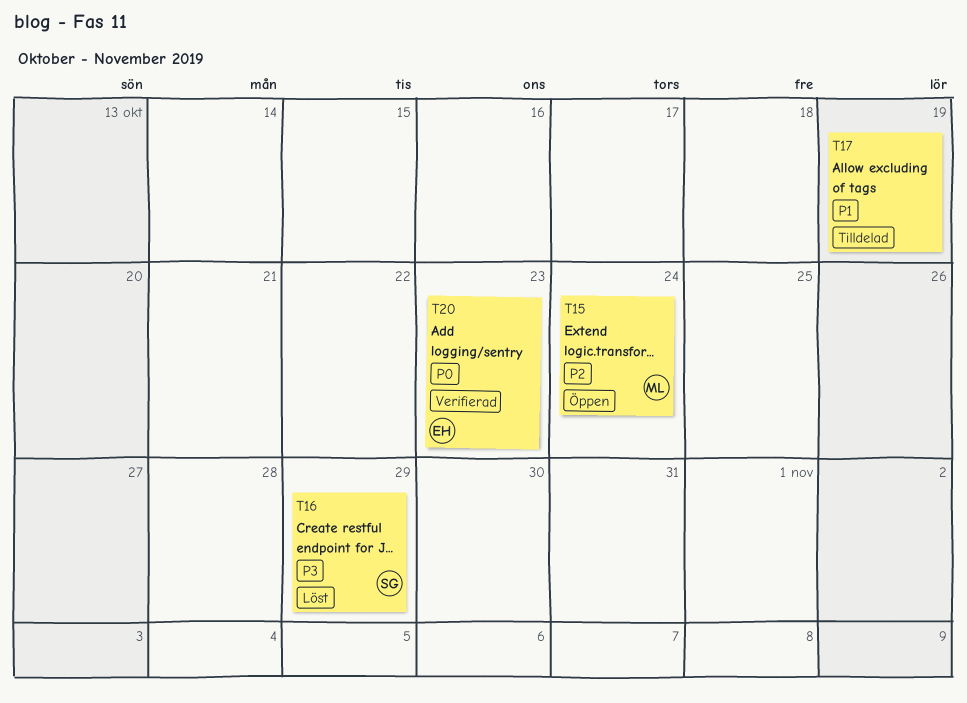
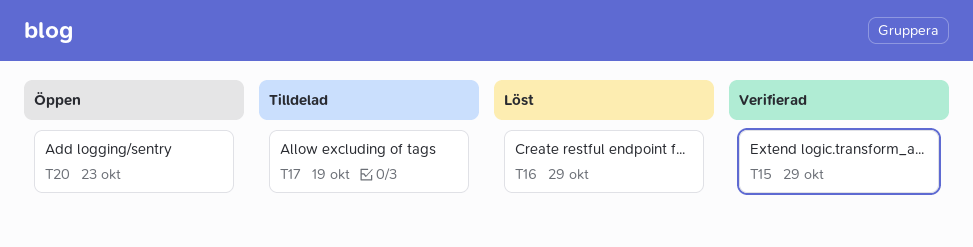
T15, status: Öppen -> Verifierad
T15, due: Oct 24 -> Oct 29
T20, status: Verifierad -> Öppen

